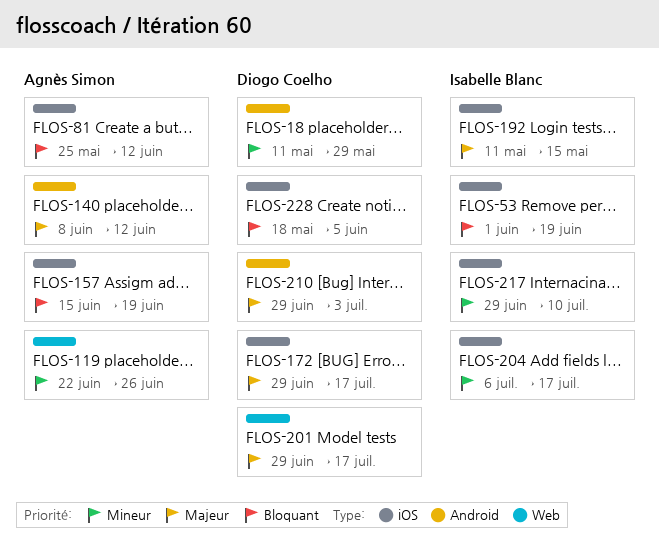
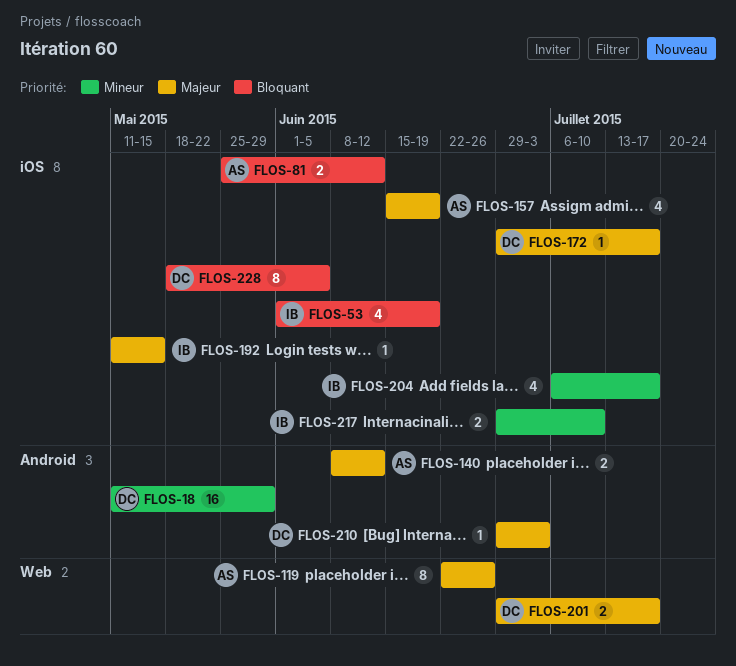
FLOS-119, priority: Mineur -> Majeur
FLOS-157, priority: Bloquant -> Majeur

